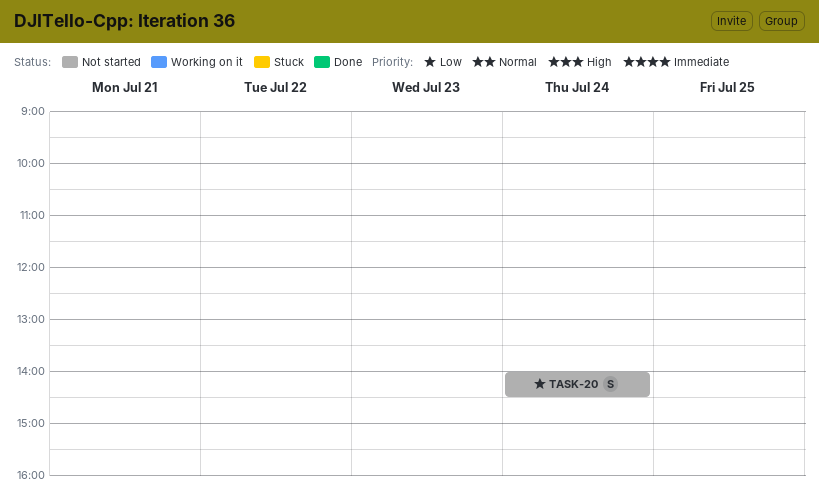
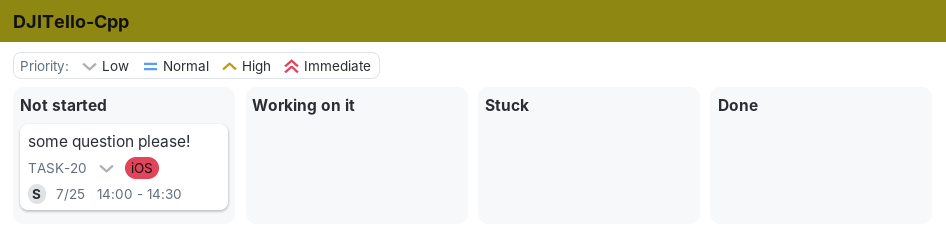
TASK-20, day: Jul 24 -> Jul 25

